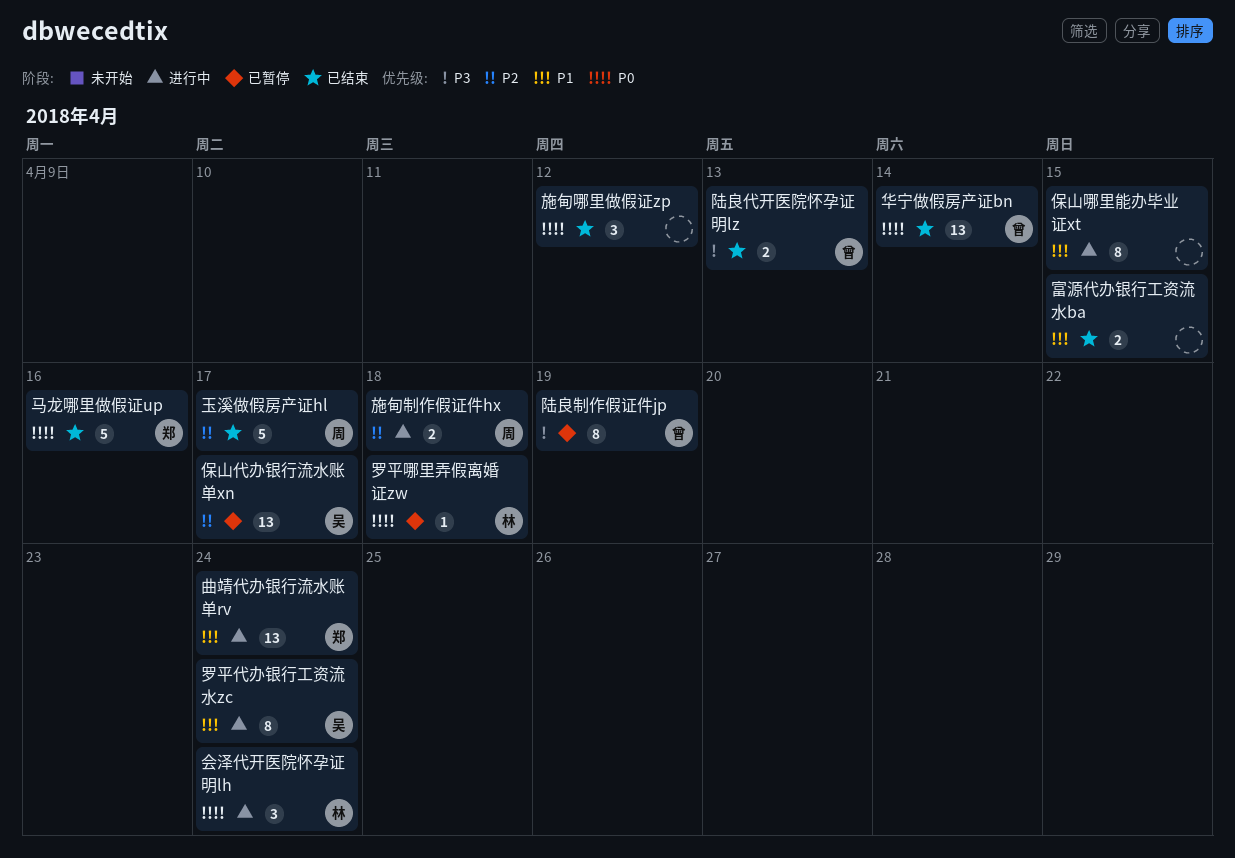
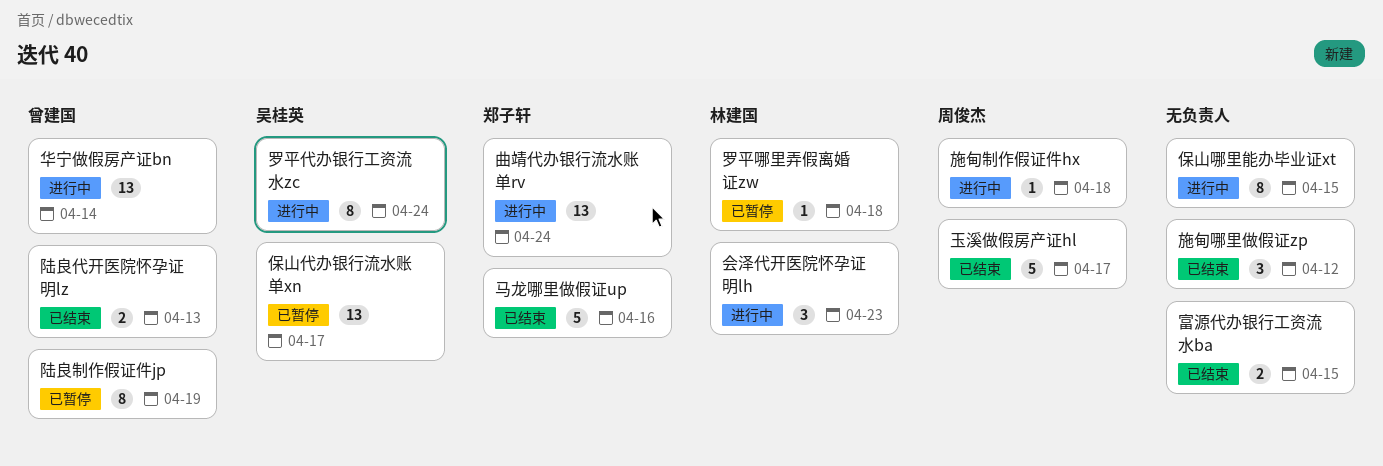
会泽代开医院怀孕证明lh, due: Apr 24 -> Apr 23
华宁做假房产证bn, status: 已结束 -> 进行中
施甸制作假证件hx, estimate: 2 -> 1

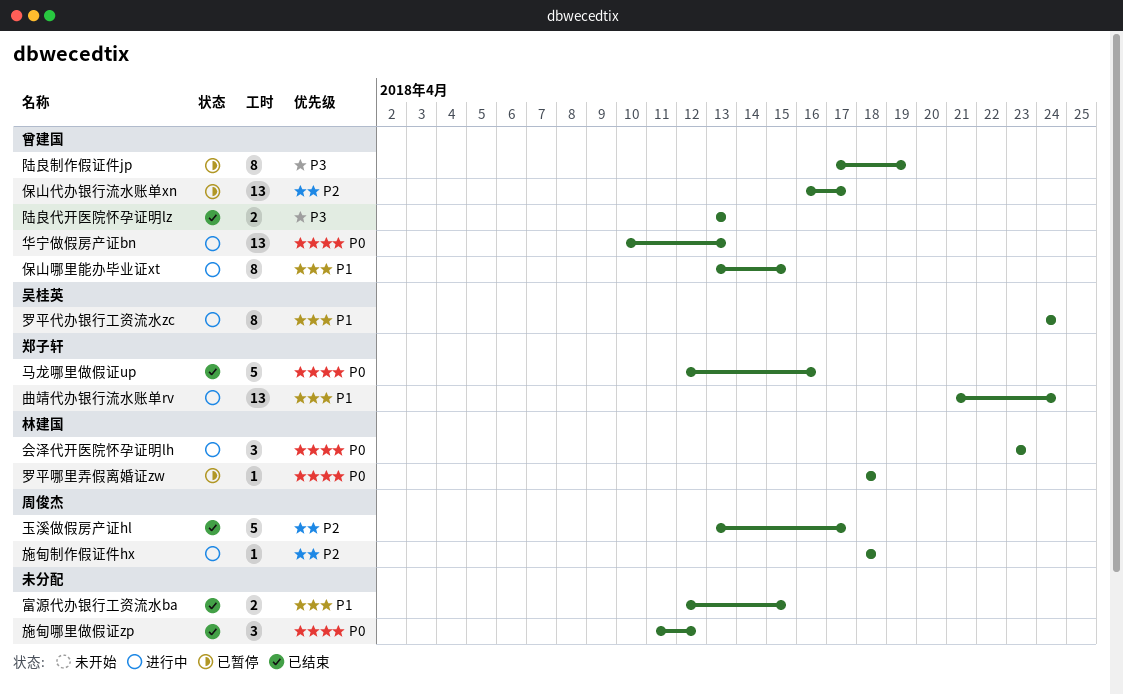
保山代办银行流水账单xn, owner: 吴桂英 -> 曾建国
保山哪里能办毕业证xt, owner: none -> 曾建国
华宁做假房产证bn, due: Apr 14 -> Apr 13

